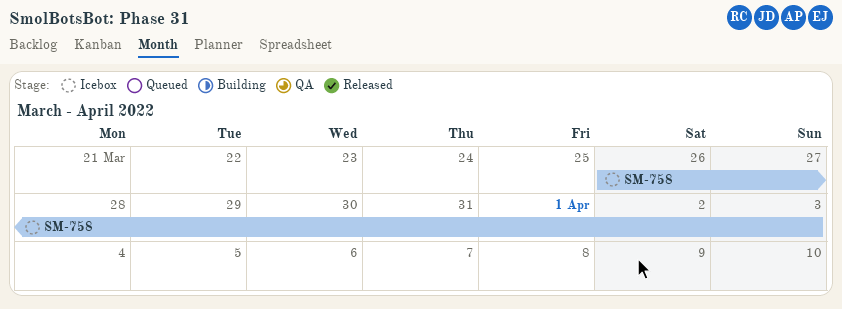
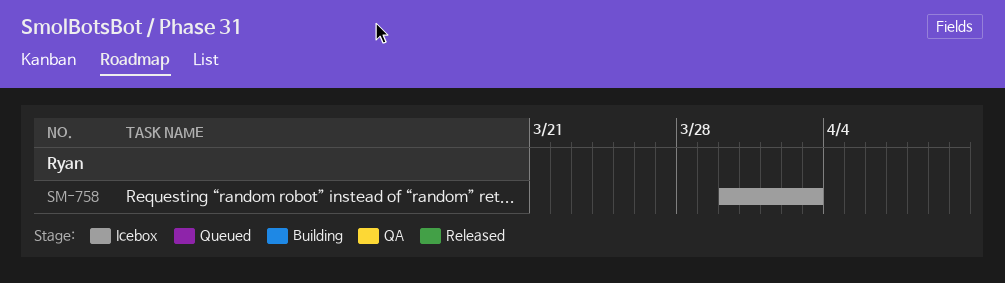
SM-758, start: Mar 26 -> Mar 30

